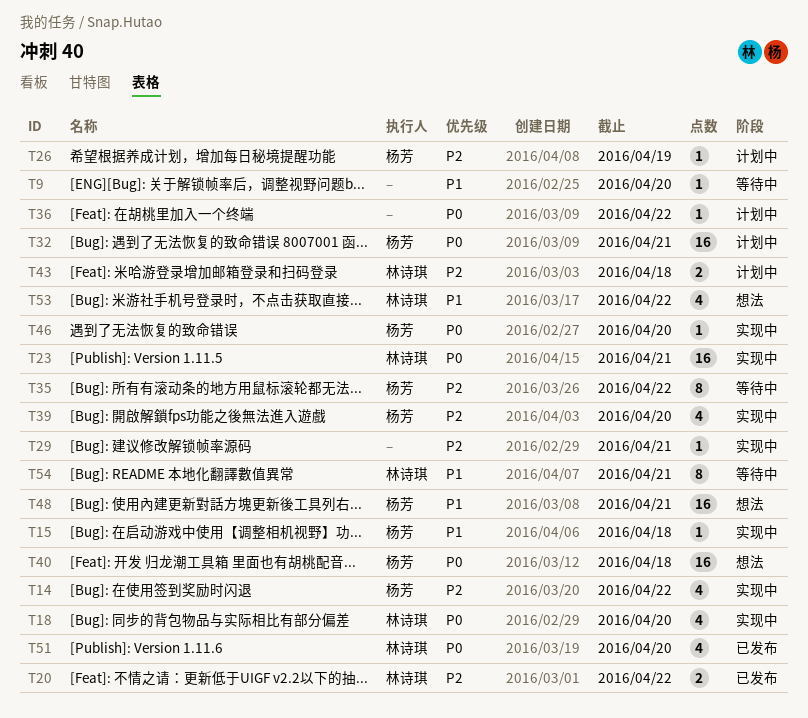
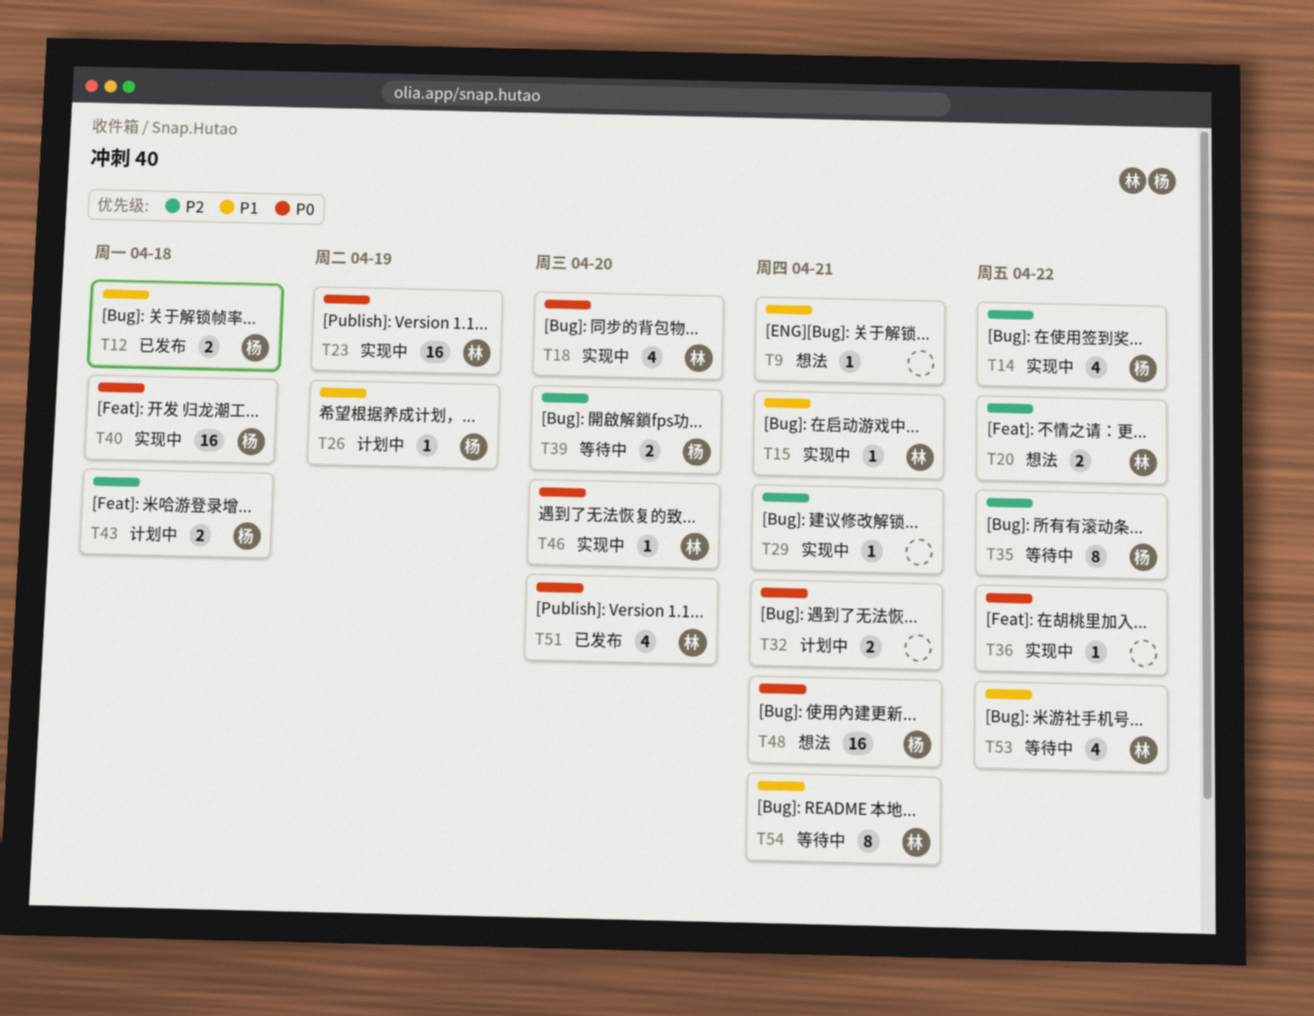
T9, status: 等待中 -> 想法
T9, due: Apr 20 -> Apr 21
T12: none -> present
T15, owner: 杨芳 -> 林诗琪
T15, due: Apr 18 -> Apr 21
T20, status: 已发布 -> 想法
T23, due: Apr 21 -> Apr 19
T26, priority: P2 -> P1
T32, owner: 杨芳 -> none
T32, estimate: 16 -> 2
T36, status: 计划中 -> 实现中
T39, status: 实现中 -> 等待中
T39, estimate: 4 -> 2
T40, status: 想法 -> 实现中
T43, owner: 林诗琪 -> 杨芳
T46, owner: 杨芳 -> 林诗琪
T48, priority: P1 -> P0
T53, status: 想法 -> 等待中

